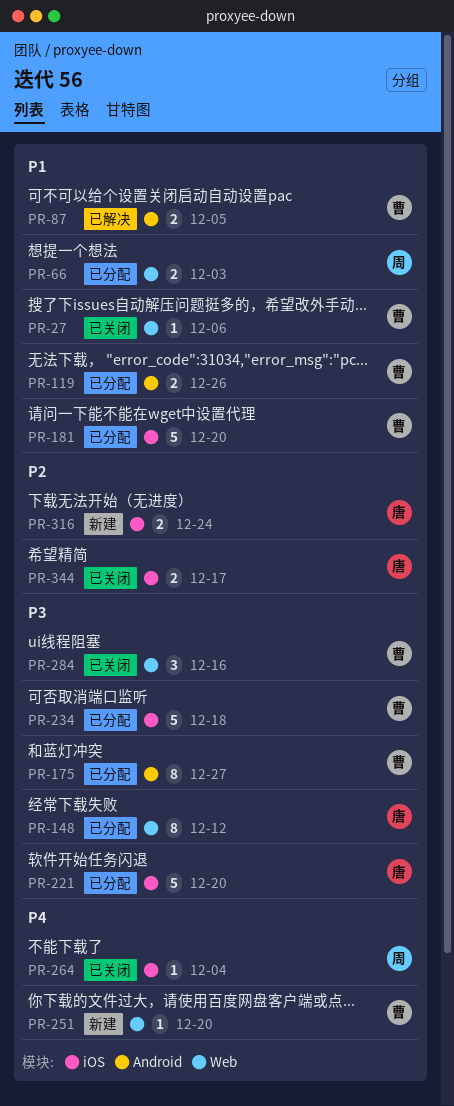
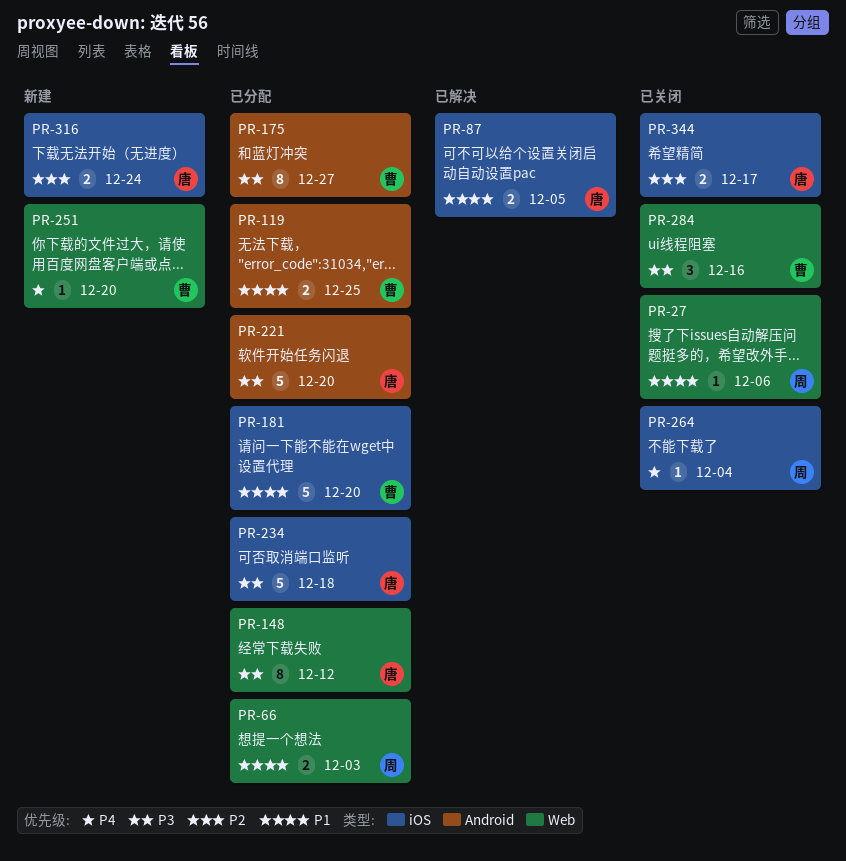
PR-27, owner: 曹 -> 周
PR-87, owner: 曹 -> 唐
PR-87, label: Android -> iOS
PR-119, due: Dec 26 -> Dec 25
PR-221, label: iOS -> Android
PR-234, owner: 曹 -> 唐

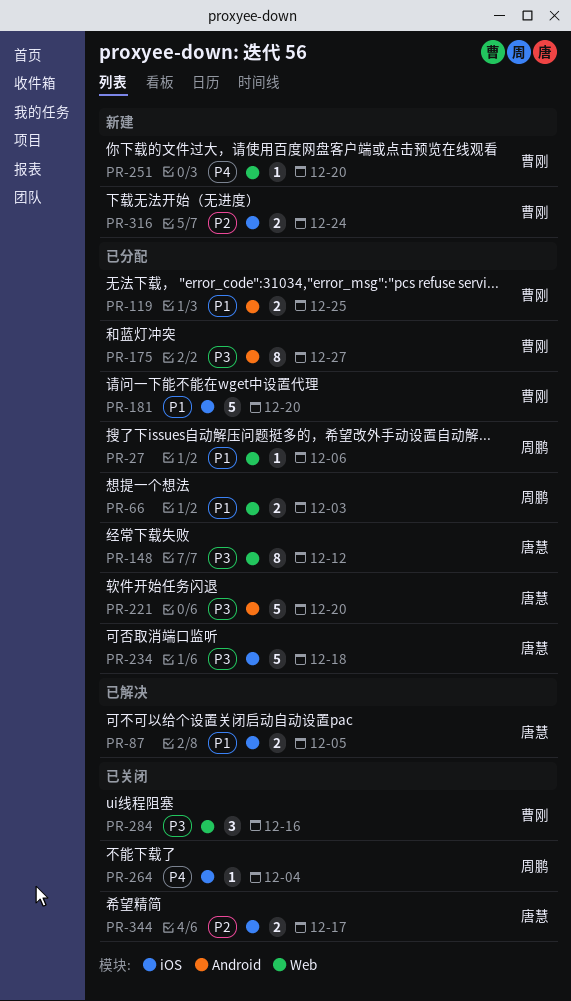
PR-27, status: 已关闭 -> 已分配
PR-316, owner: 唐慧 -> 曹刚

